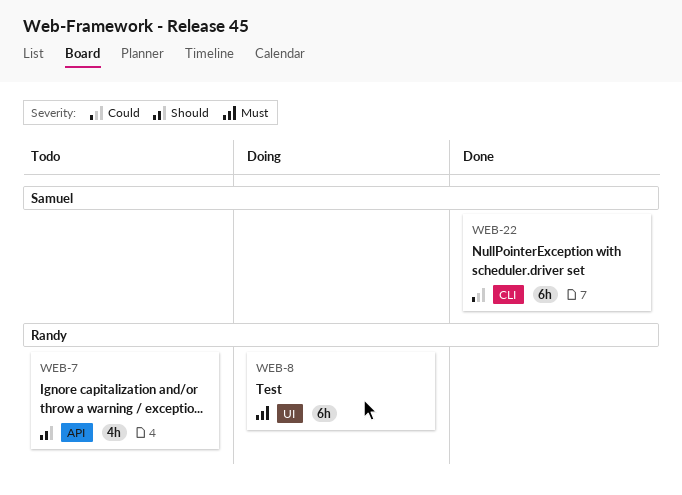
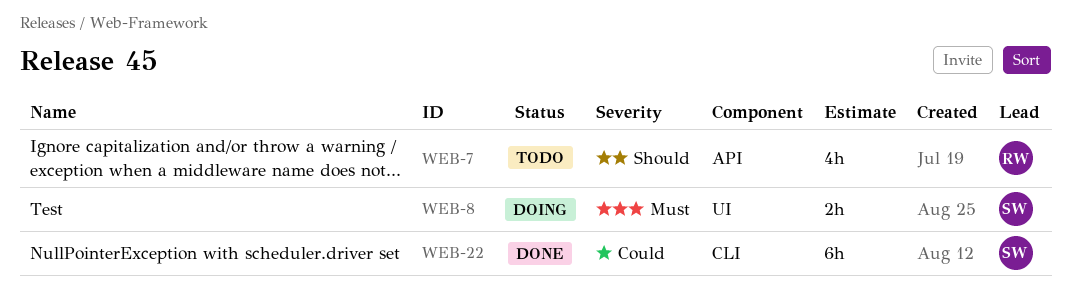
WEB-8, owner: Randy -> Samuel
WEB-8, estimate: 6h -> 2h

